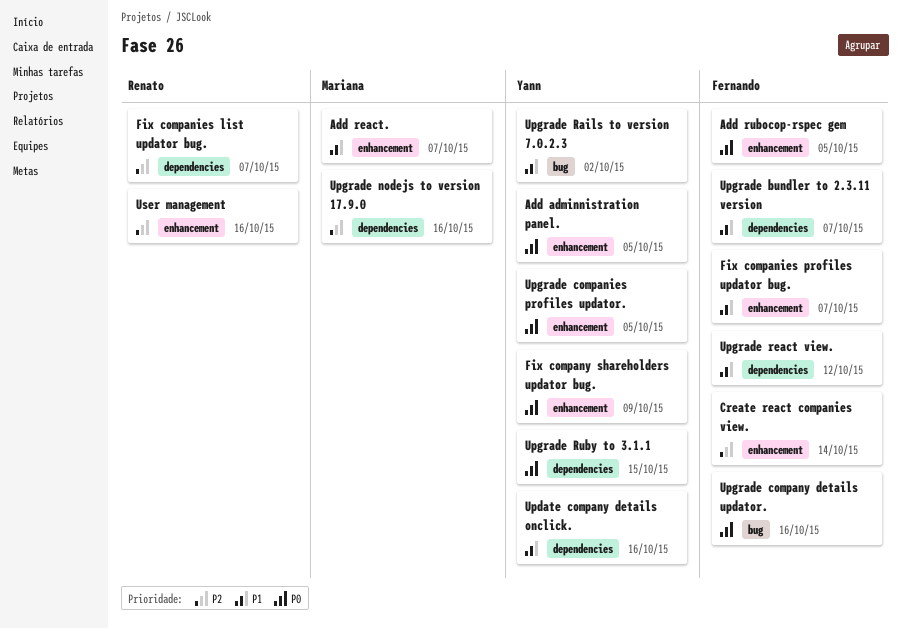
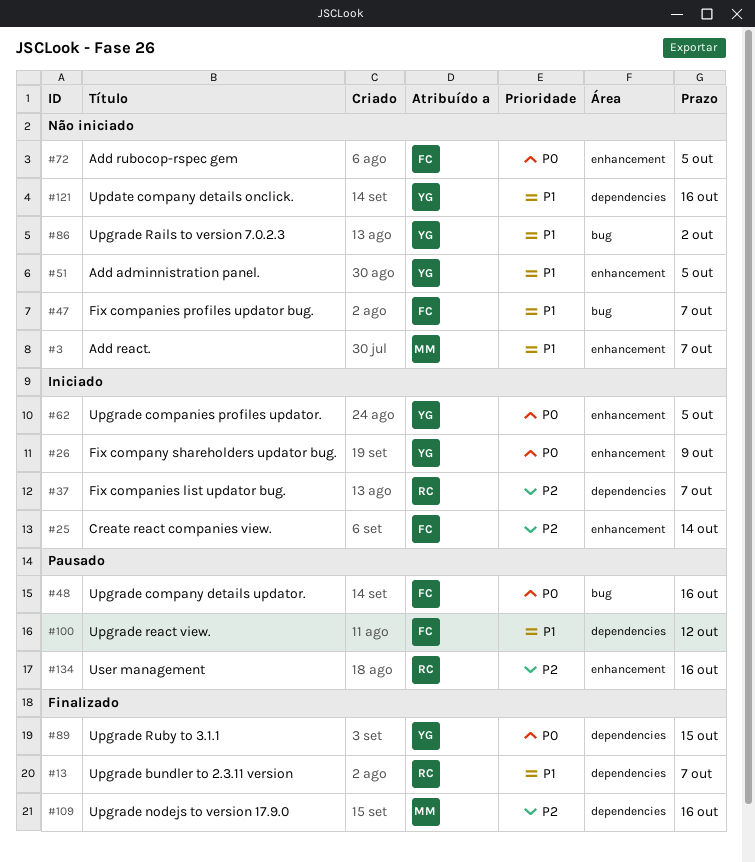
Add adminnistration panel., priority: P0 -> P1
Fix companies profiles updator bug., label: enhancement -> bug
Upgrade bundler to 2.3.11 version, owner: Fernando -> Renato

